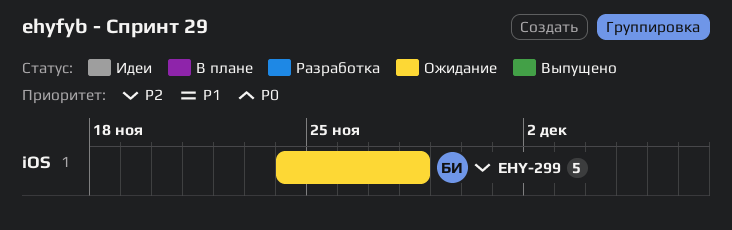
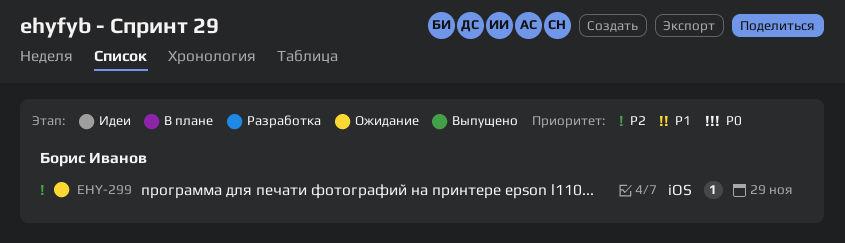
EHY-299, estimate: 5 -> 1
EHY-299, due: Nov 28 -> Nov 29

